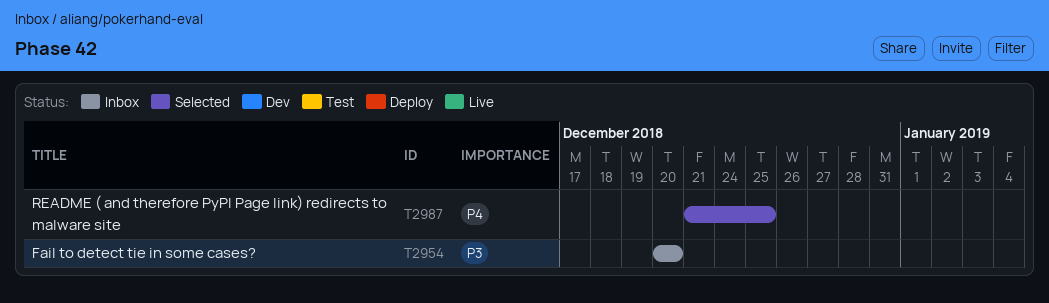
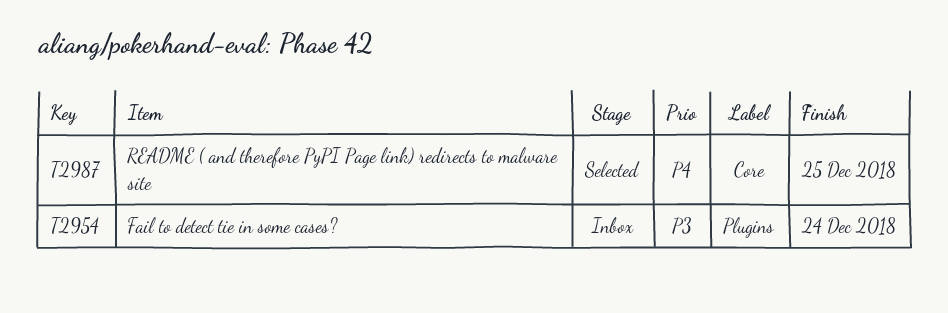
T2954, due: Dec 20 -> Dec 24

